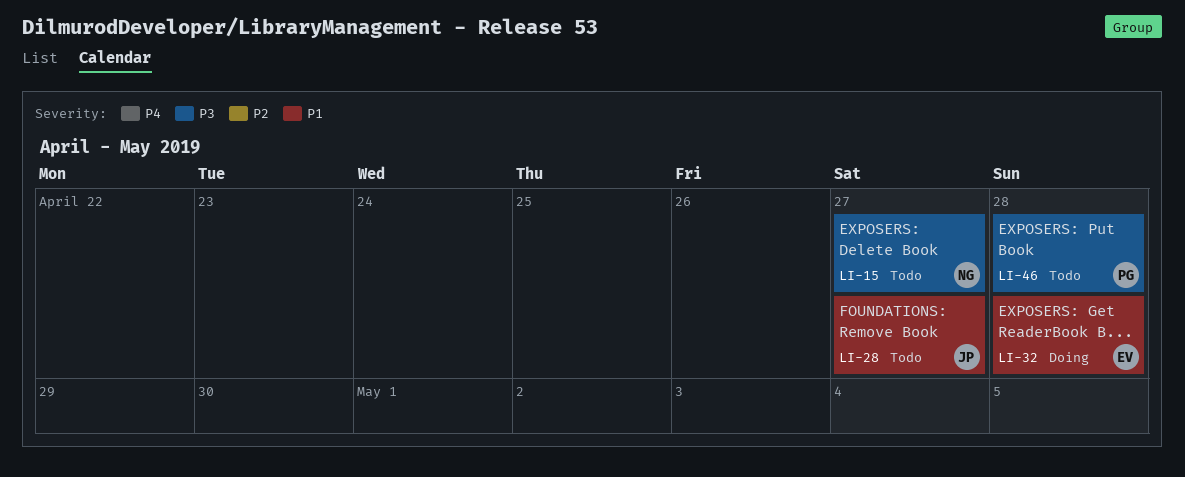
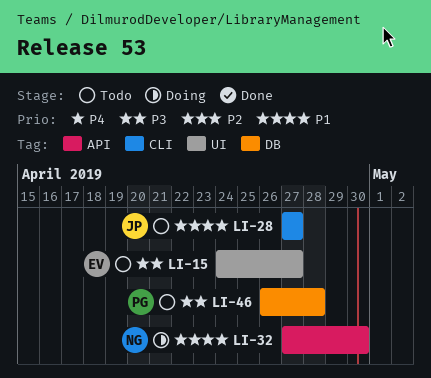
LI-15, owner: NG -> EV
LI-32, owner: EV -> NG
LI-32, due: Apr 28 -> Apr 30

